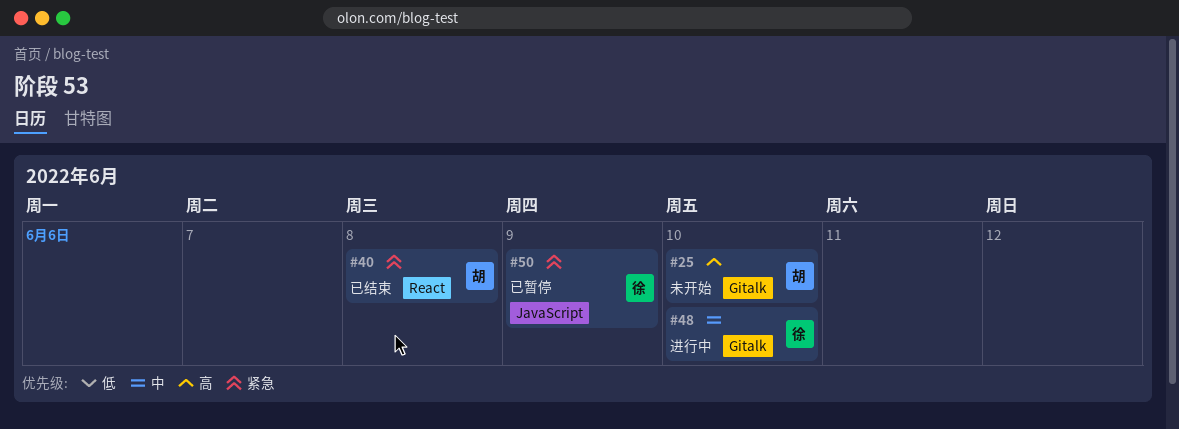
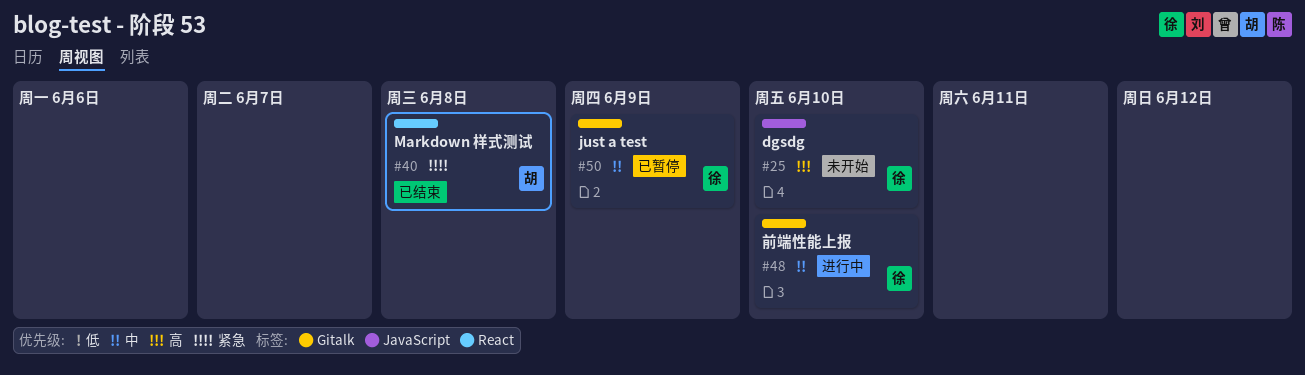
#25, owner: 胡 -> 徐
#25, label: Gitalk -> JavaScript
#50, priority: 紧急 -> 中
#50, label: JavaScript -> Gitalk

